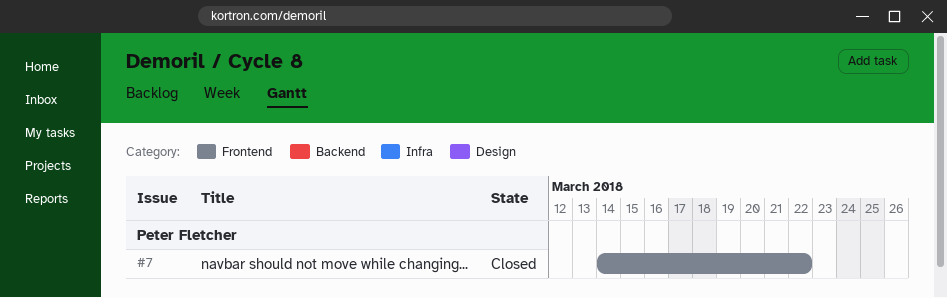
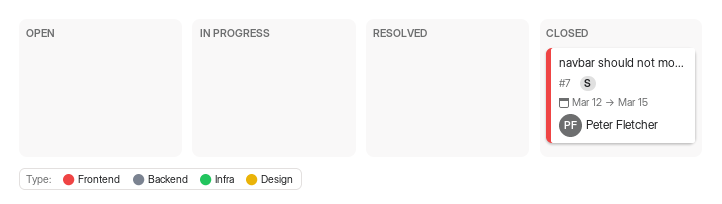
#7, start: Mar 14 -> Mar 12
#7, due: Mar 22 -> Mar 15

